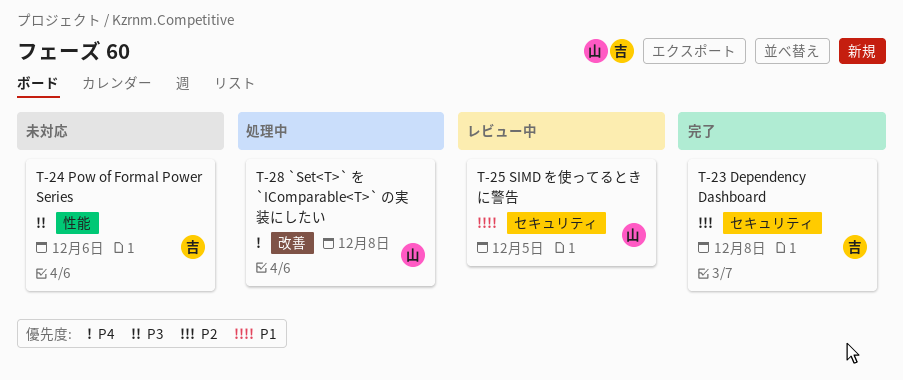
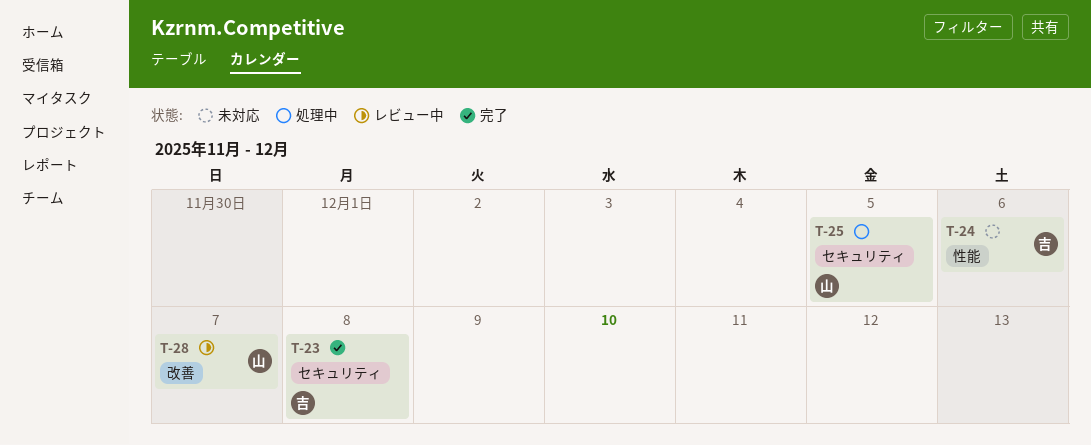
T-25, status: レビュー中 -> 処理中
T-28, status: 処理中 -> レビュー中
T-28, due: Dec 8 -> Dec 7

